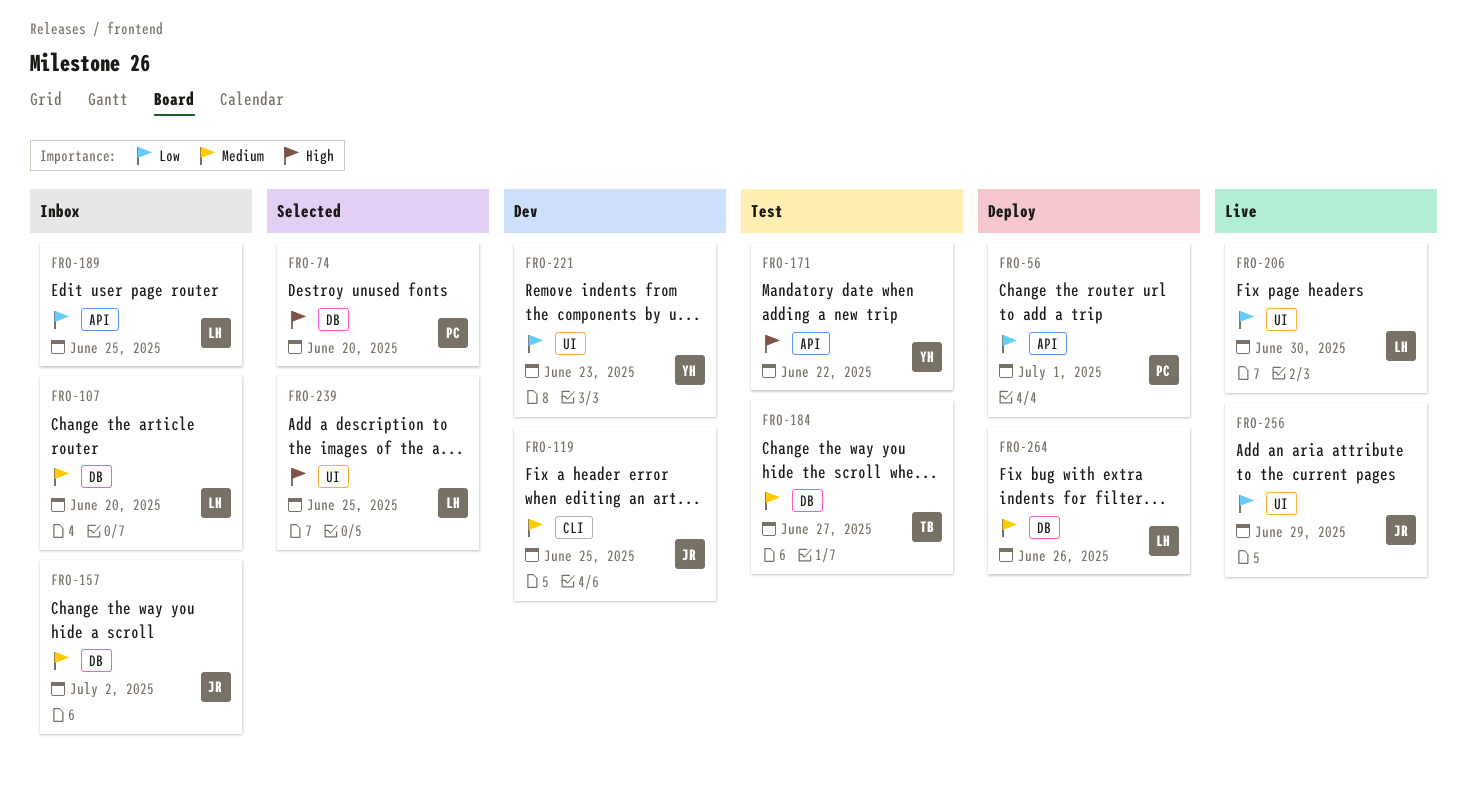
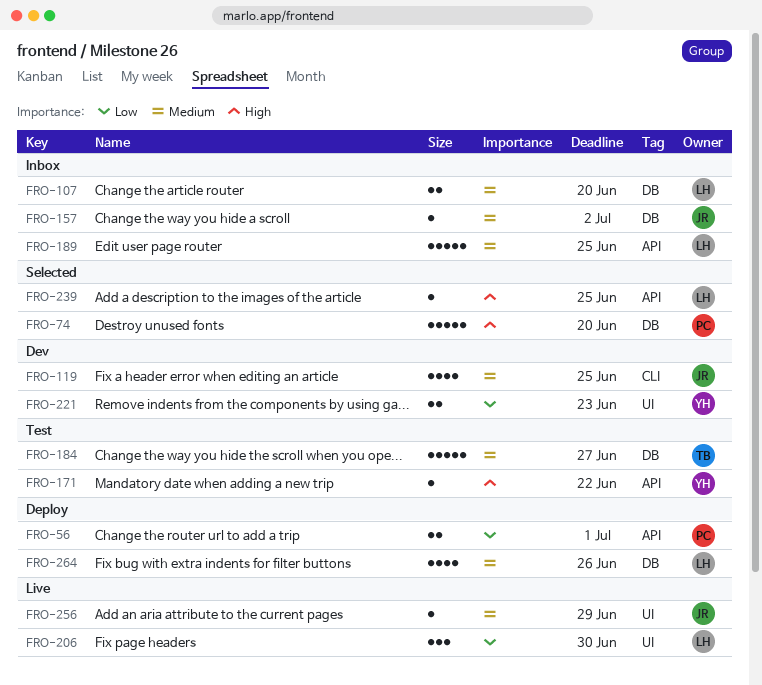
FRO-189, priority: Low -> Medium
FRO-239, label: UI -> API
FRO-256, priority: Low -> Medium

